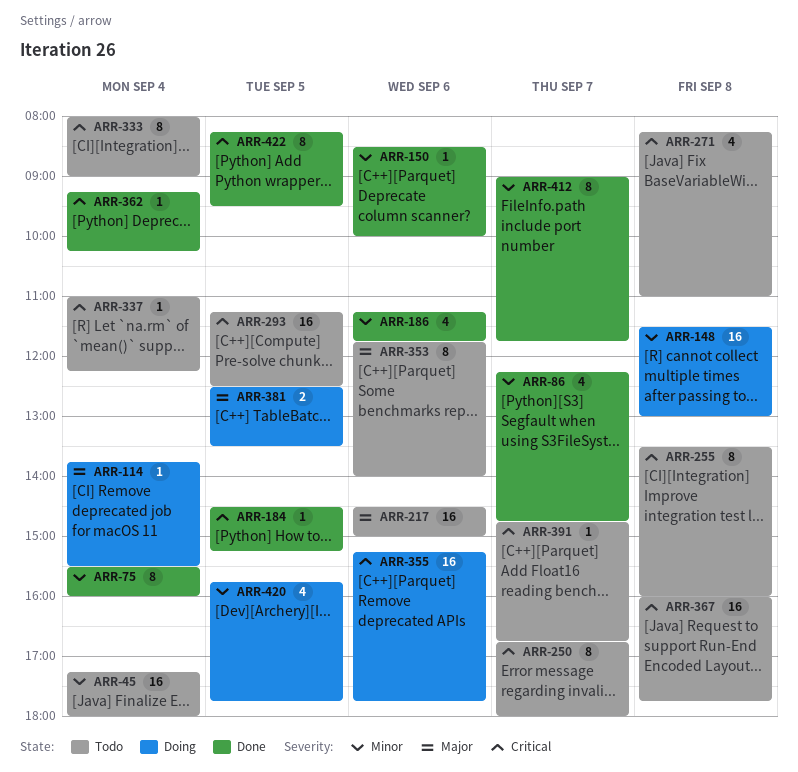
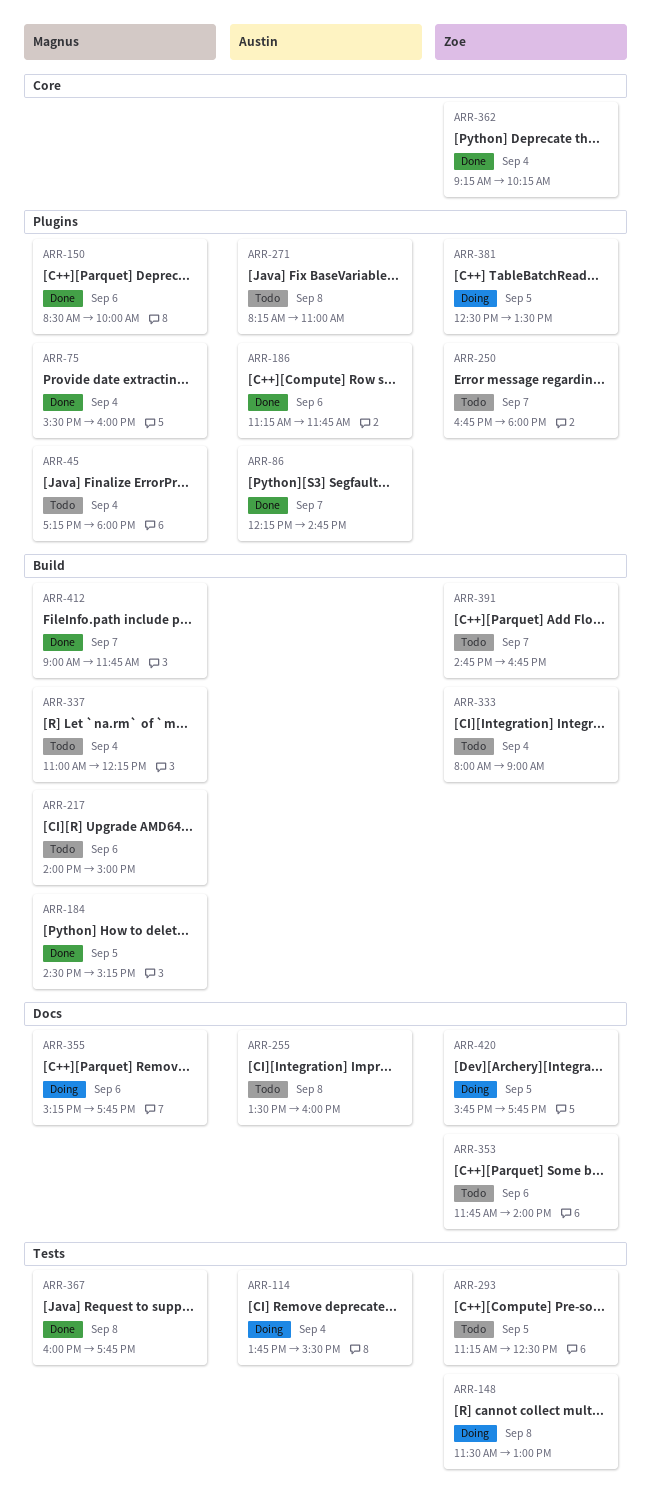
ARR-217, begins: 14:30 -> 14:00
ARR-367, status: Todo -> Done
ARR-422: present -> none

